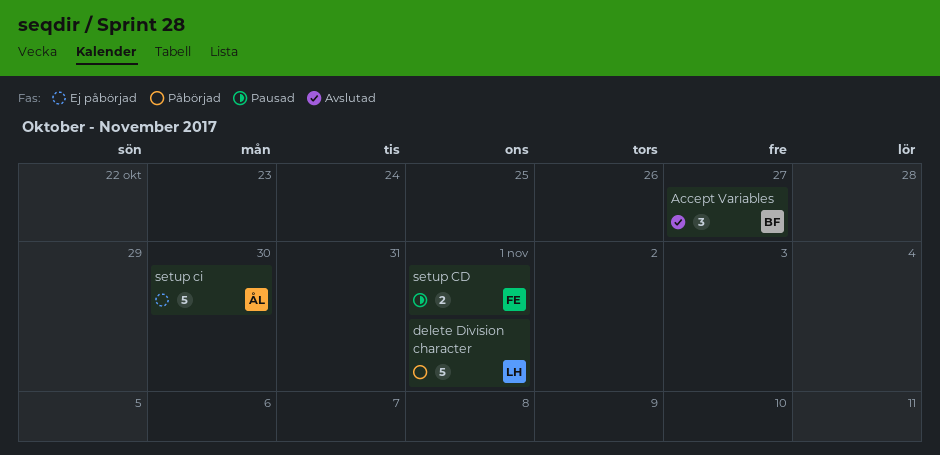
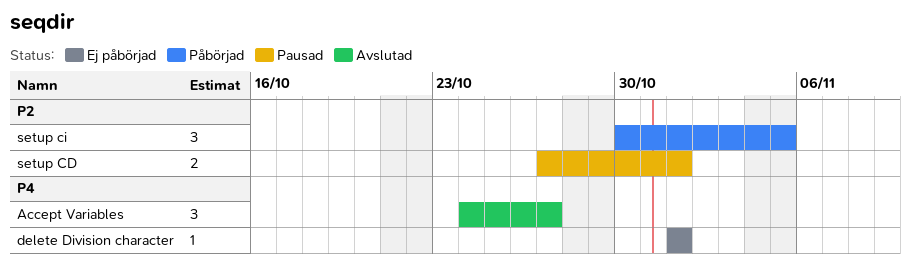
delete Division character, status: Påbörjad -> Ej påbörjad
delete Division character, estimate: 5 -> 1
setup ci, status: Ej påbörjad -> Påbörjad
setup ci, estimate: 5 -> 3
setup ci, due: Oct 30 -> Nov 5

